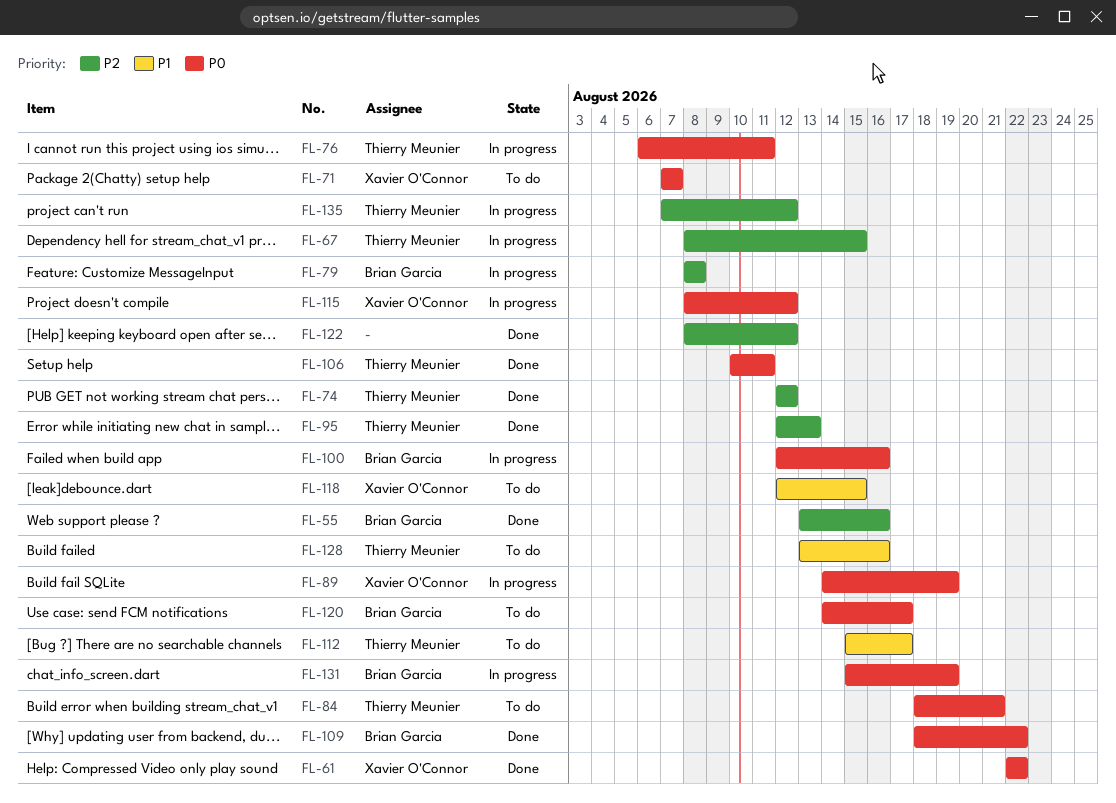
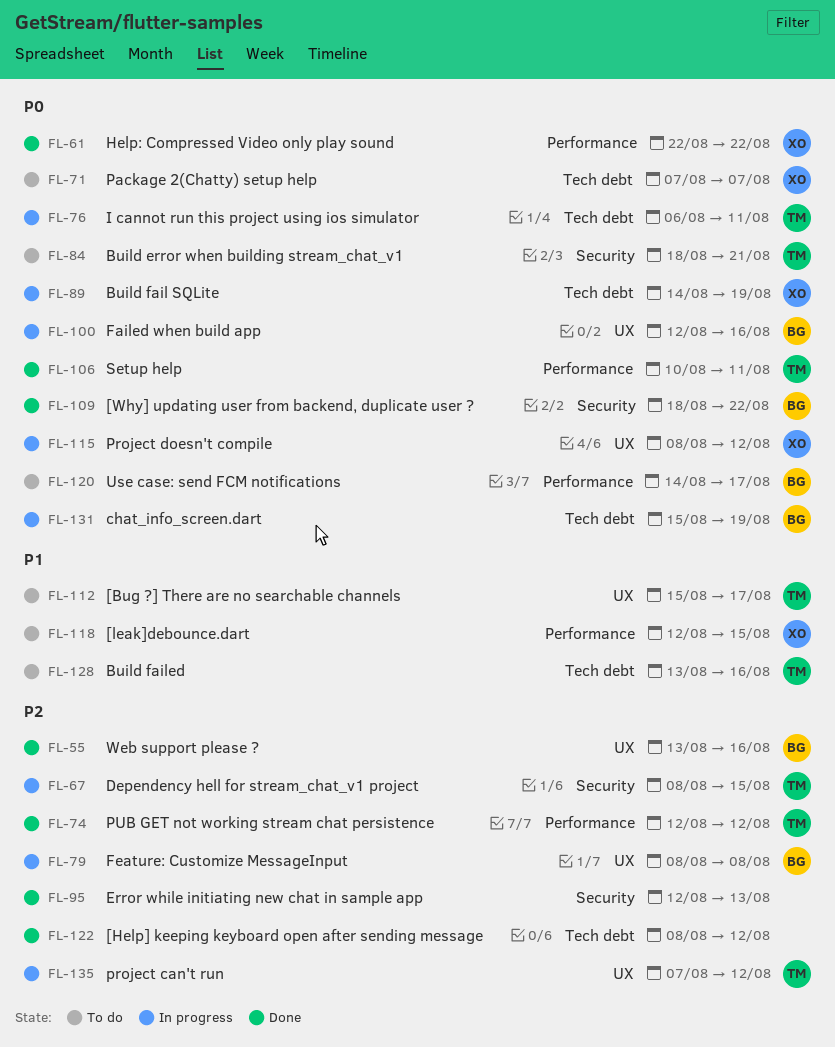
FL-95, owner: Thierry Meunier -> none

